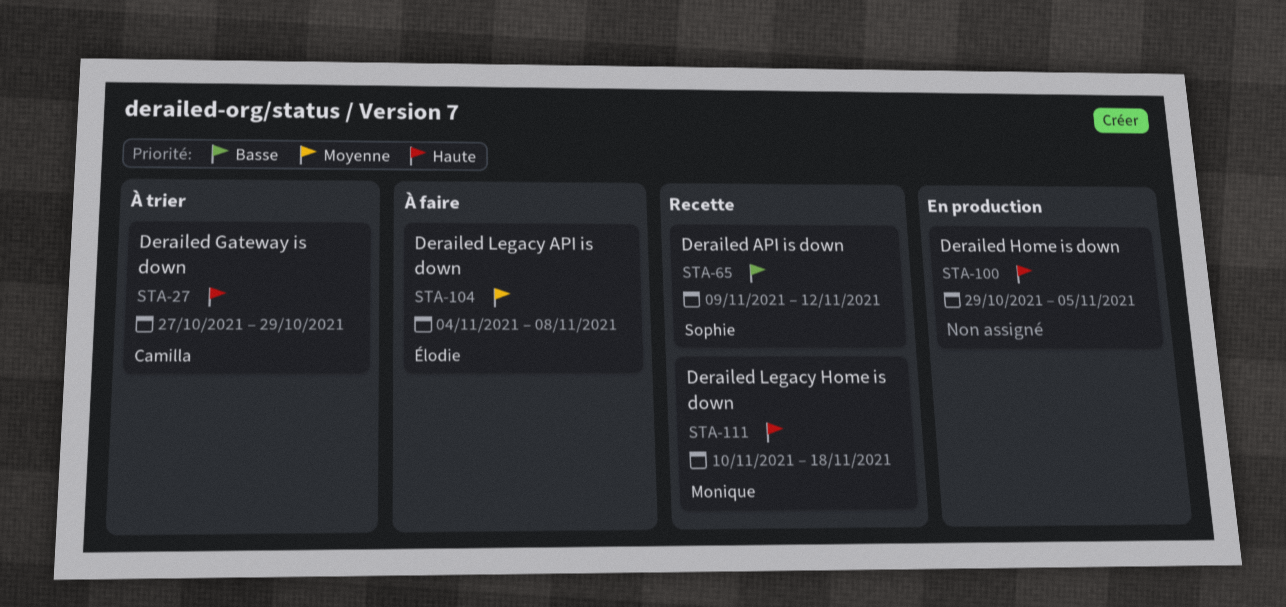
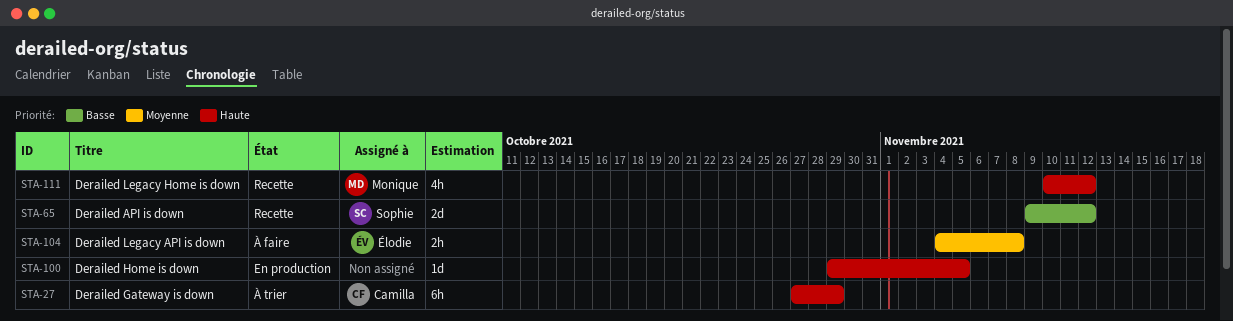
STA-111, due: Nov 18 -> Nov 12

